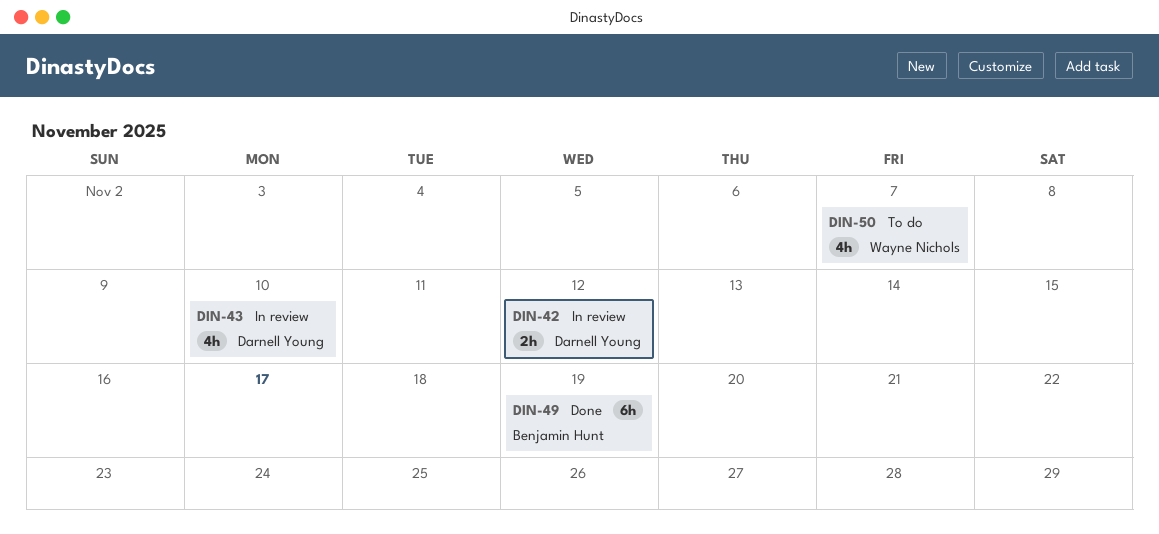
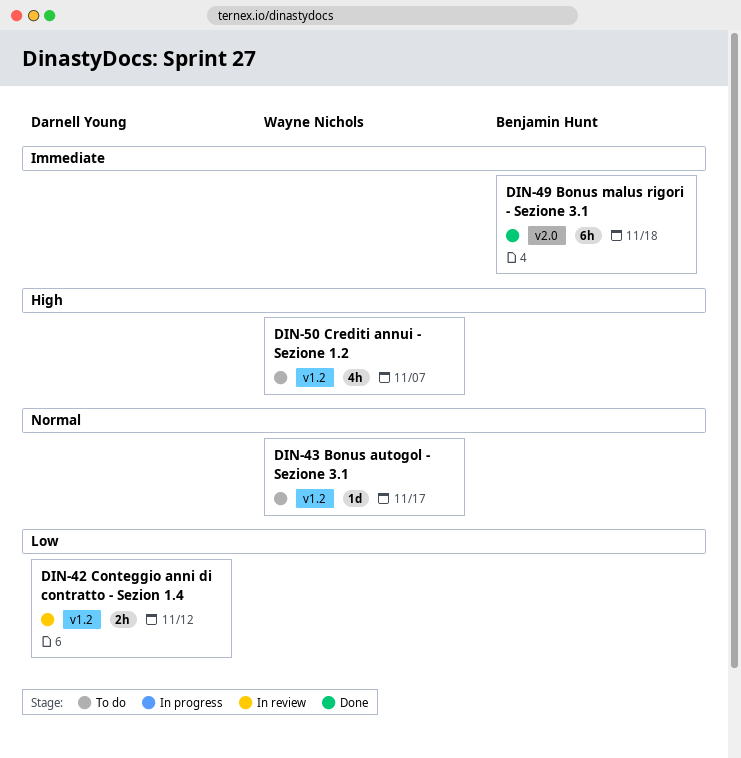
DIN-43, status: In review -> To do
DIN-43, owner: Darnell Young -> Wayne Nichols
DIN-43, estimate: 4h -> 1d
DIN-43, due: Nov 10 -> Nov 17
DIN-49, due: Nov 19 -> Nov 18

